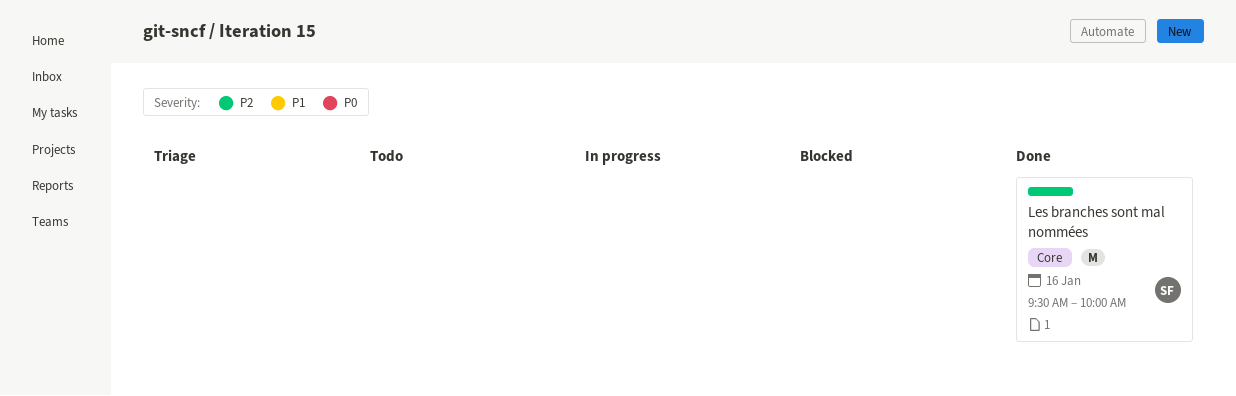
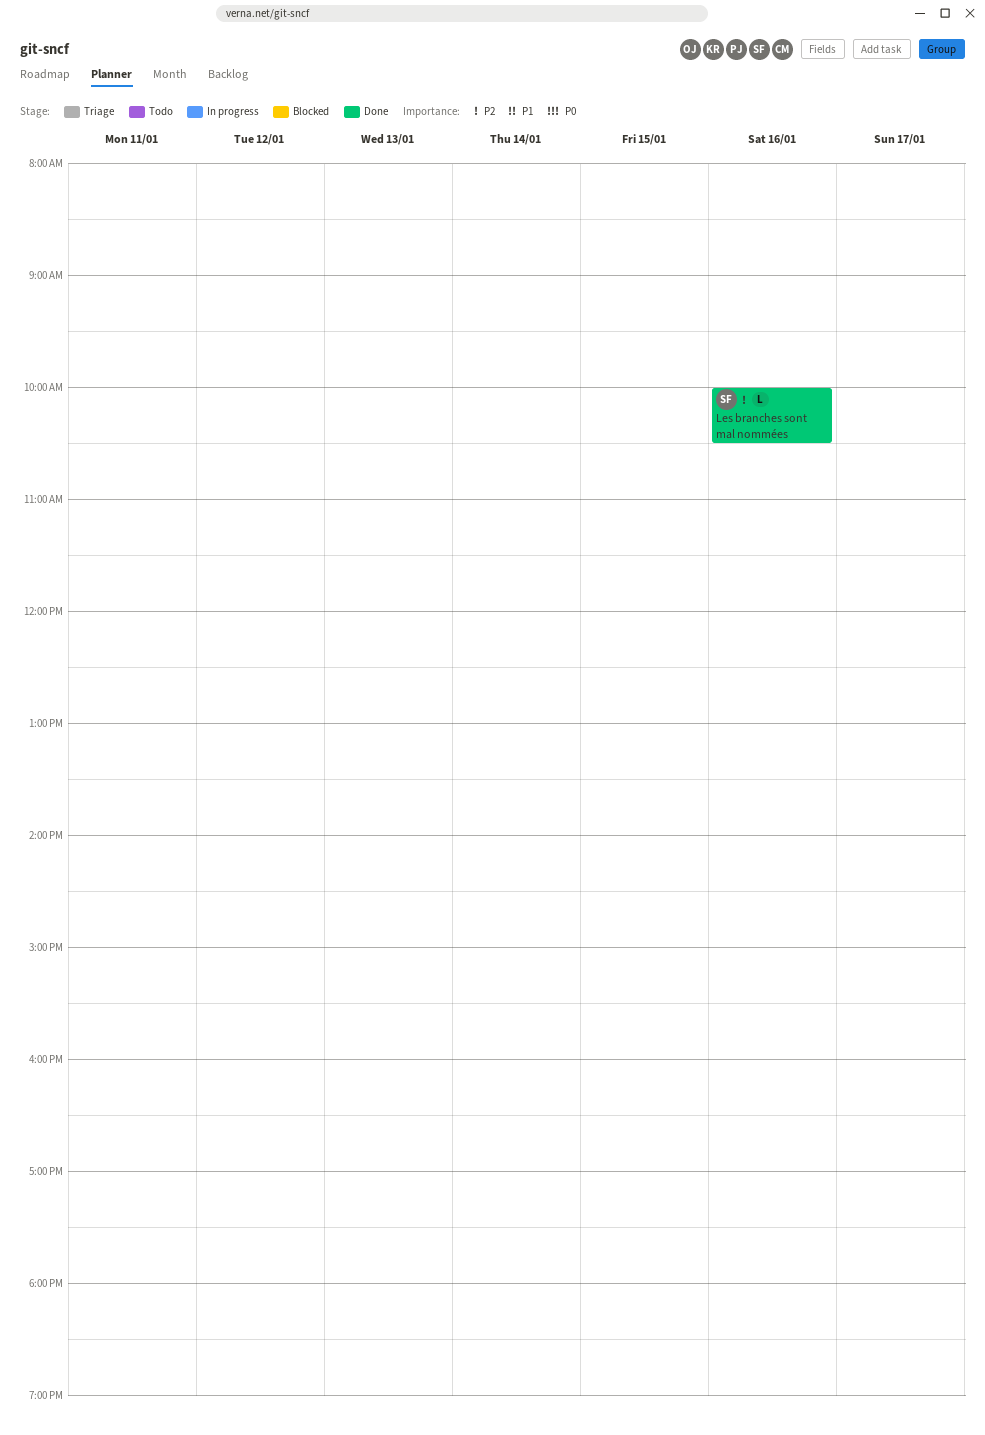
Les branches sont mal nommées, estimate: M -> L
Les branches sont mal nommées, begins: 09:30 -> 10:00
Les branches sont mal nommées, ends: 10:00 -> 10:30

